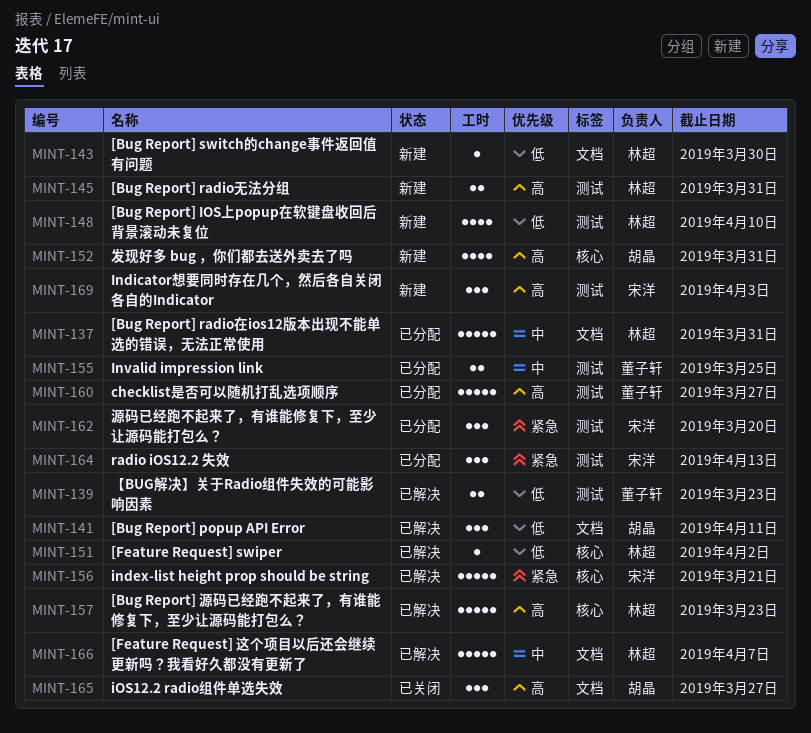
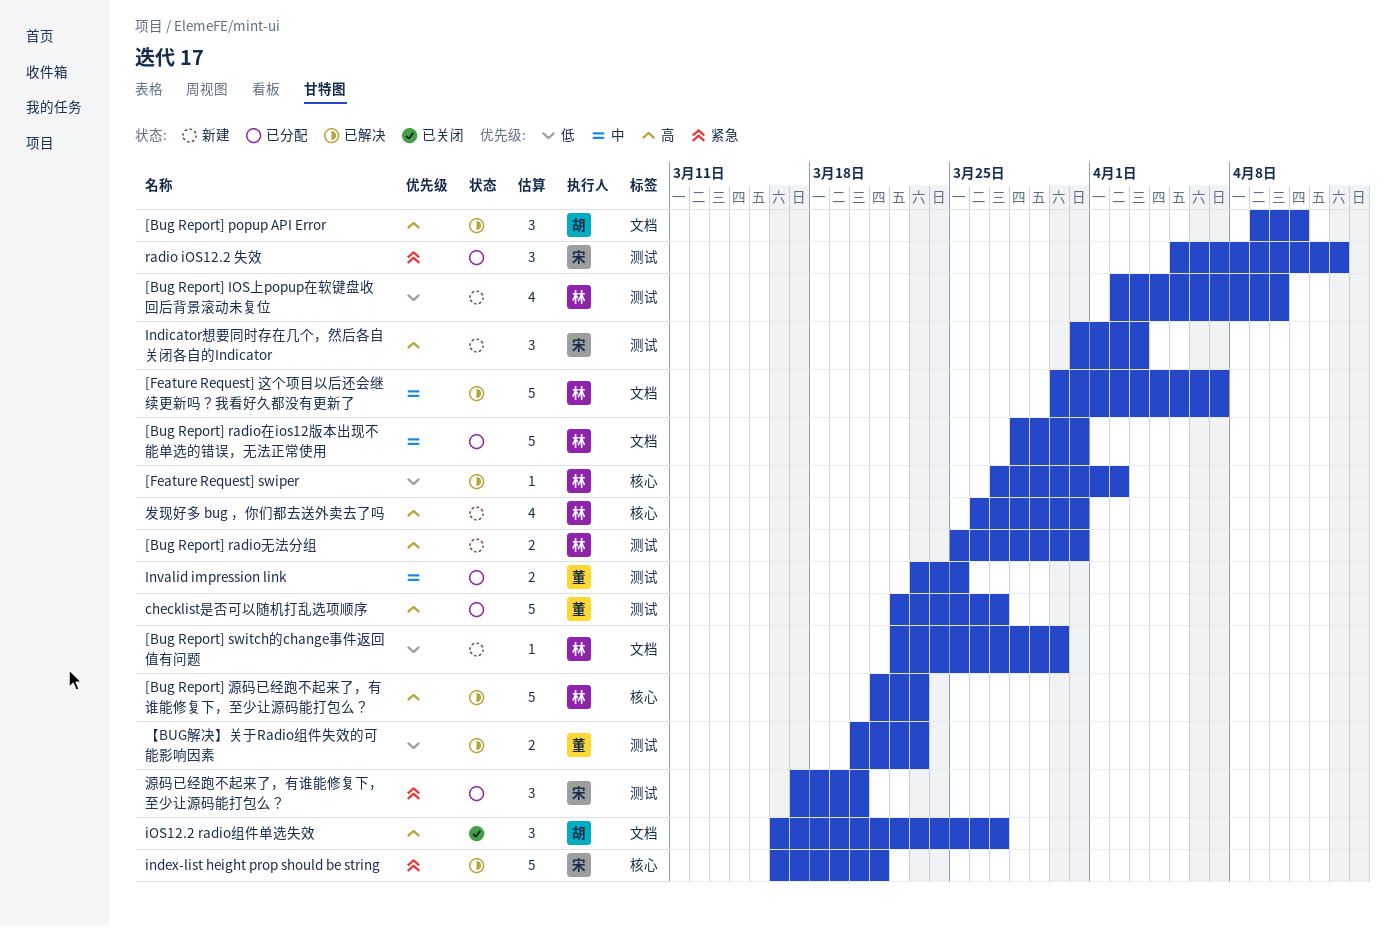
[Bug Report] popup API Error, priority: 低 -> 高
发现好多 bug ，你们都去送外卖去了吗, owner: 胡晶 -> 林超

